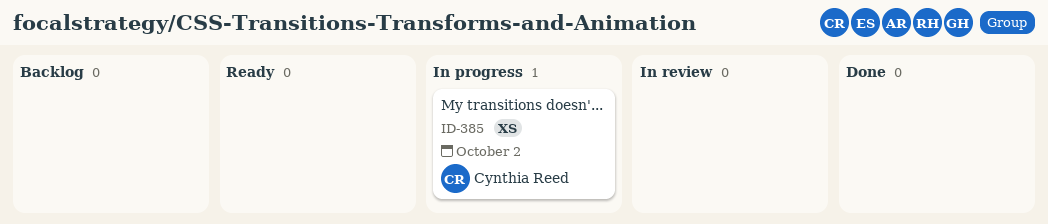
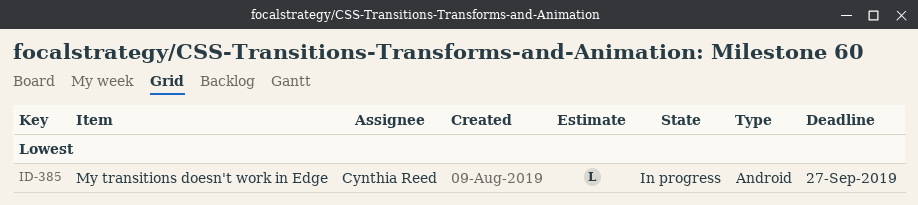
ID-385, estimate: XS -> L
ID-385, due: Oct 2 -> Sep 27

